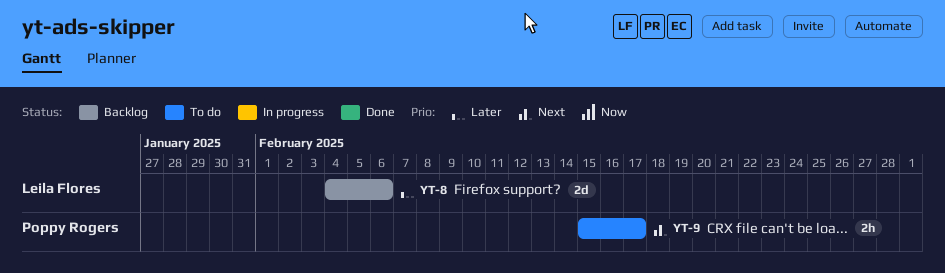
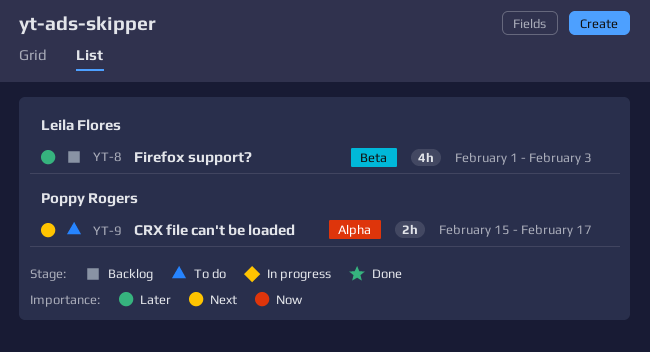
YT-8, estimate: 2d -> 4h
YT-8, start: Feb 4 -> Feb 1
YT-8, due: Feb 6 -> Feb 3

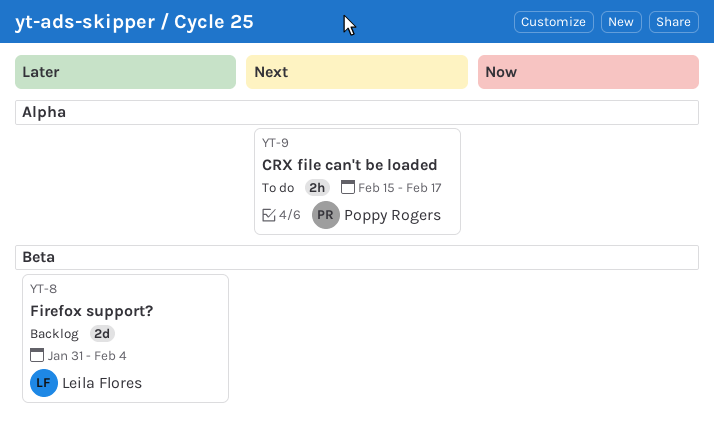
YT-8, estimate: 4h -> 2d
YT-8, start: Feb 1 -> Jan 31
YT-8, due: Feb 3 -> Feb 4

